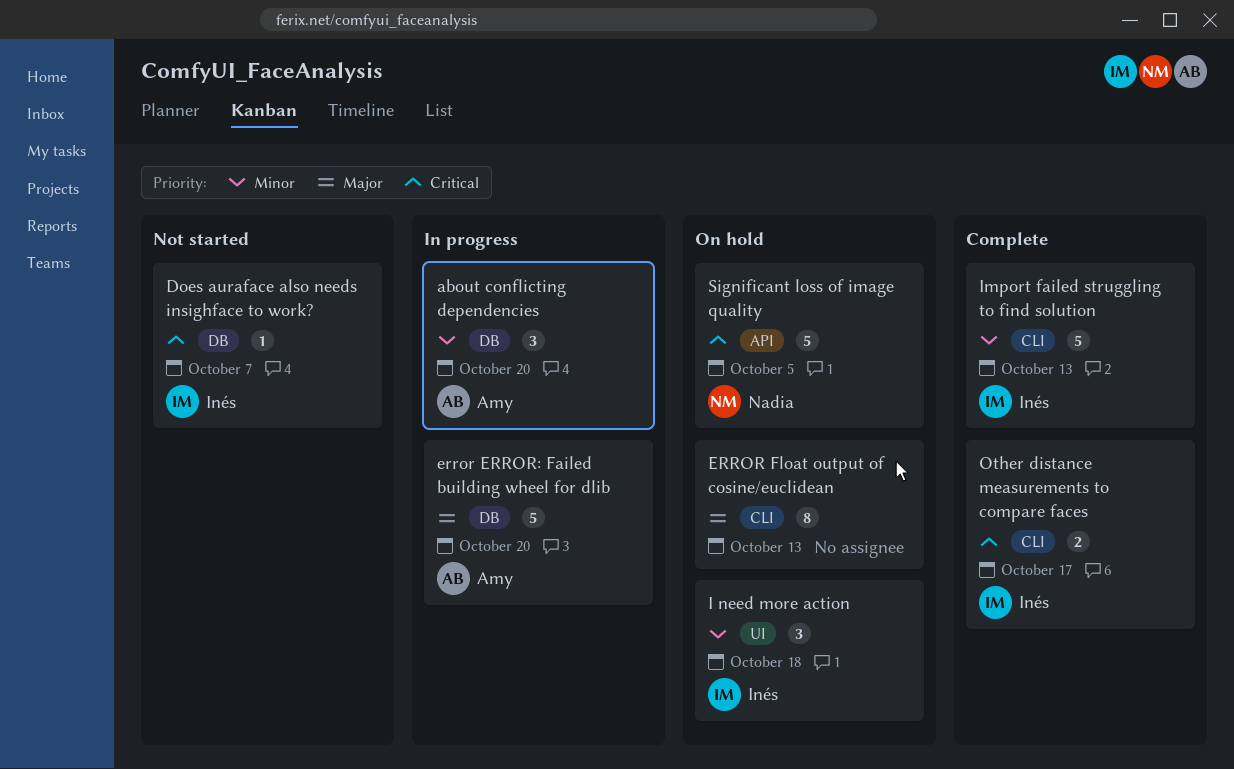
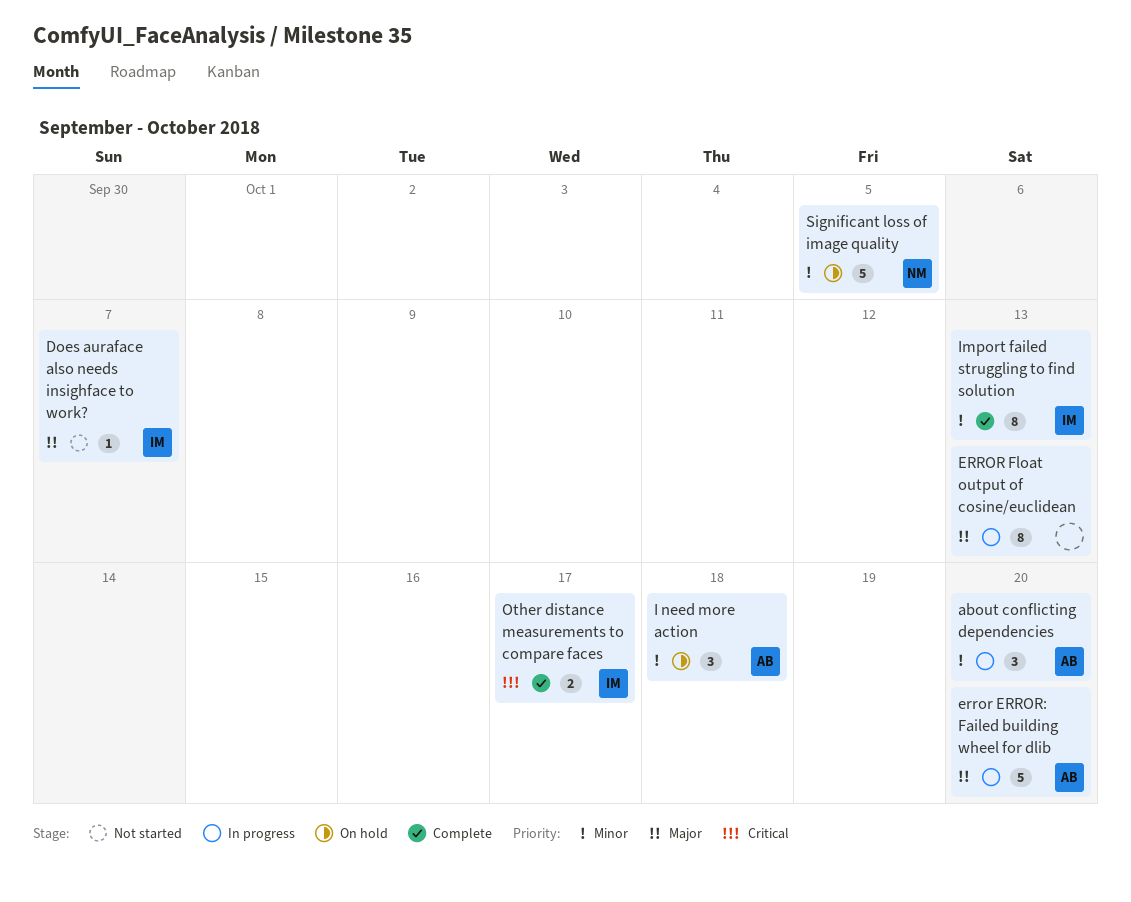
Does auraface also needs insighface to work?, priority: Critical -> Major
ERROR Float output of cosine/euclidean, status: On hold -> In progress
I need more action, owner: Inés -> Amy
Import failed struggling to find solution, estimate: 5 -> 8
Significant loss of image quality, priority: Critical -> Minor

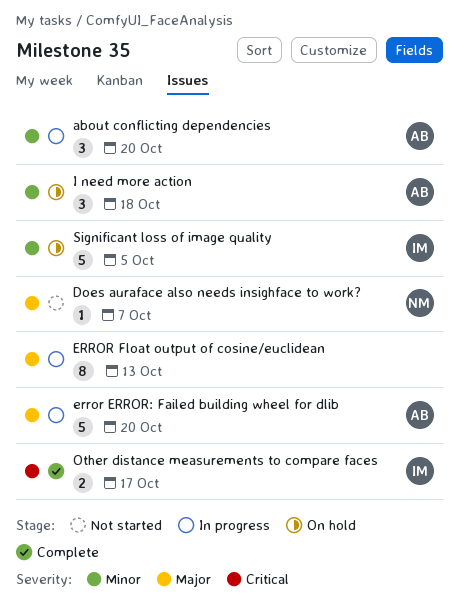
Does auraface also needs insighface to work?, owner: IM -> NM
Import failed struggling to find solution: present -> none
Significant loss of image quality, owner: NM -> IM

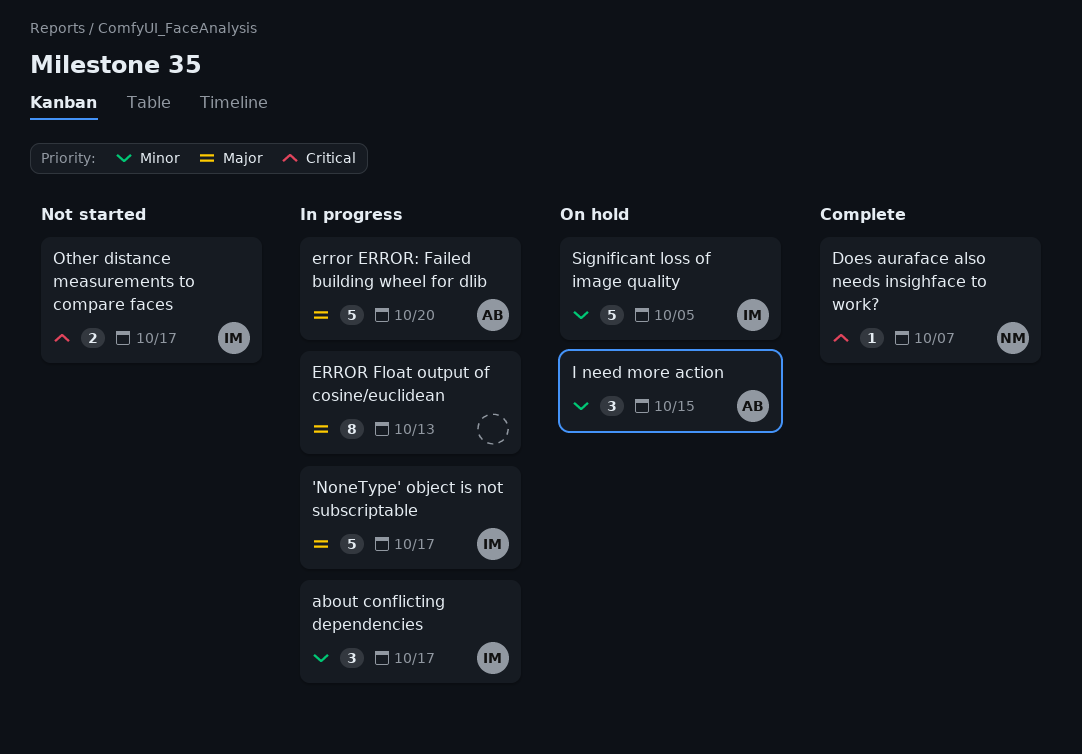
'NoneType' object is not subscriptable: none -> present
about conflicting dependencies, owner: AB -> IM
about conflicting dependencies, due: Oct 20 -> Oct 17
Does auraface also needs insighface to work?, status: Not started -> Complete
Does auraface also needs insighface to work?, priority: Major -> Critical
I need more action, due: Oct 18 -> Oct 15
Other distance measurements to compare faces, status: Complete -> Not started

